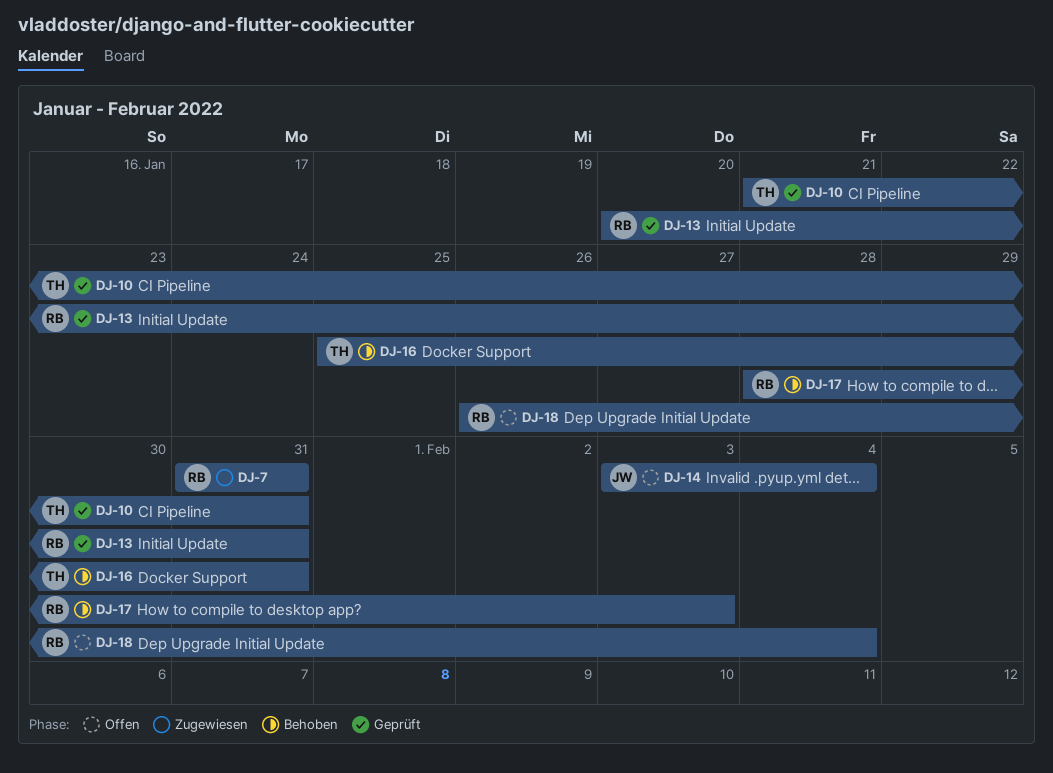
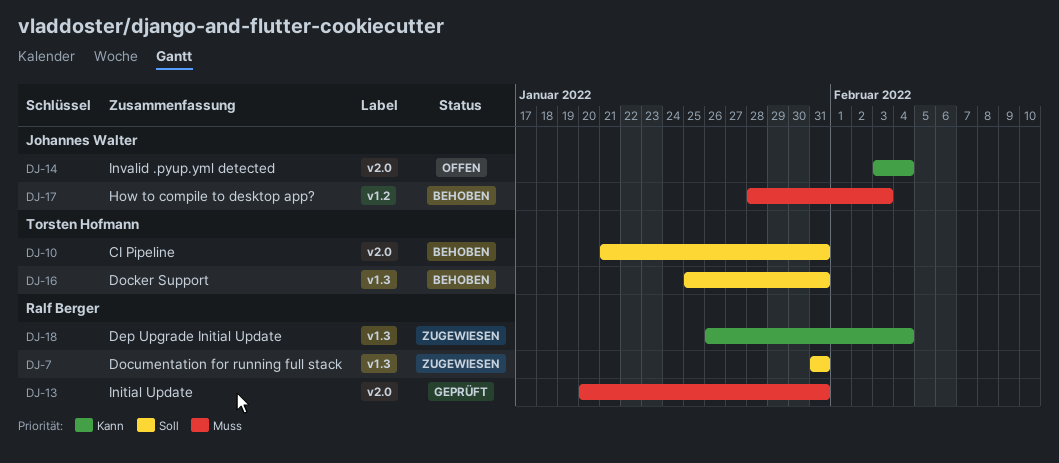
DJ-10, status: Geprüft -> Behoben
DJ-17, owner: Ralf Berger -> Johannes Walter
DJ-18, status: Offen -> Zugewiesen

